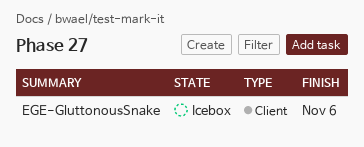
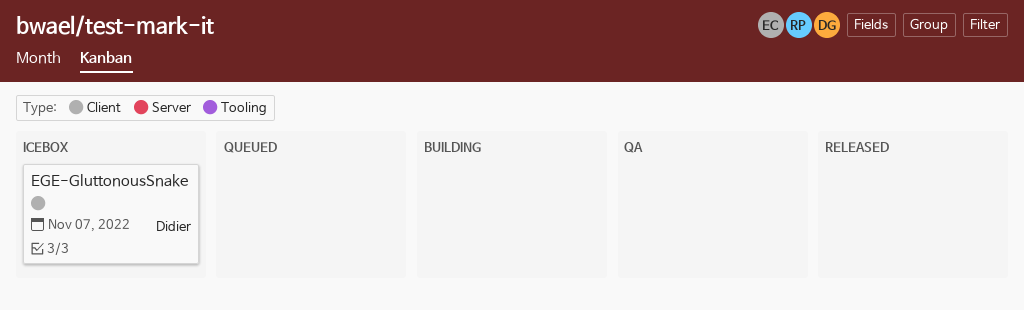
EGE-GluttonousSnake, due: Nov 6 -> Nov 7

